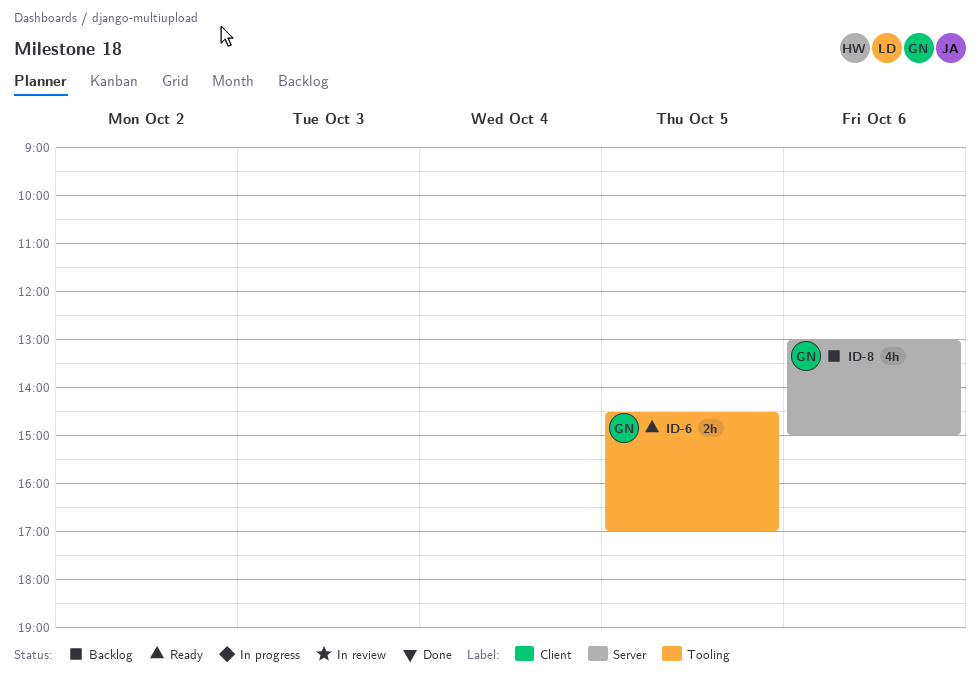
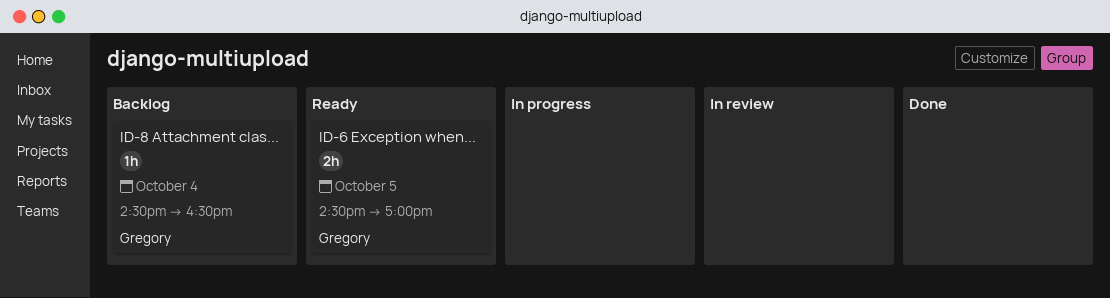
ID-8, estimate: 4h -> 1h
ID-8, day: Oct 6 -> Oct 4
ID-8, begins: 13:00 -> 14:30
ID-8, ends: 15:00 -> 16:30

